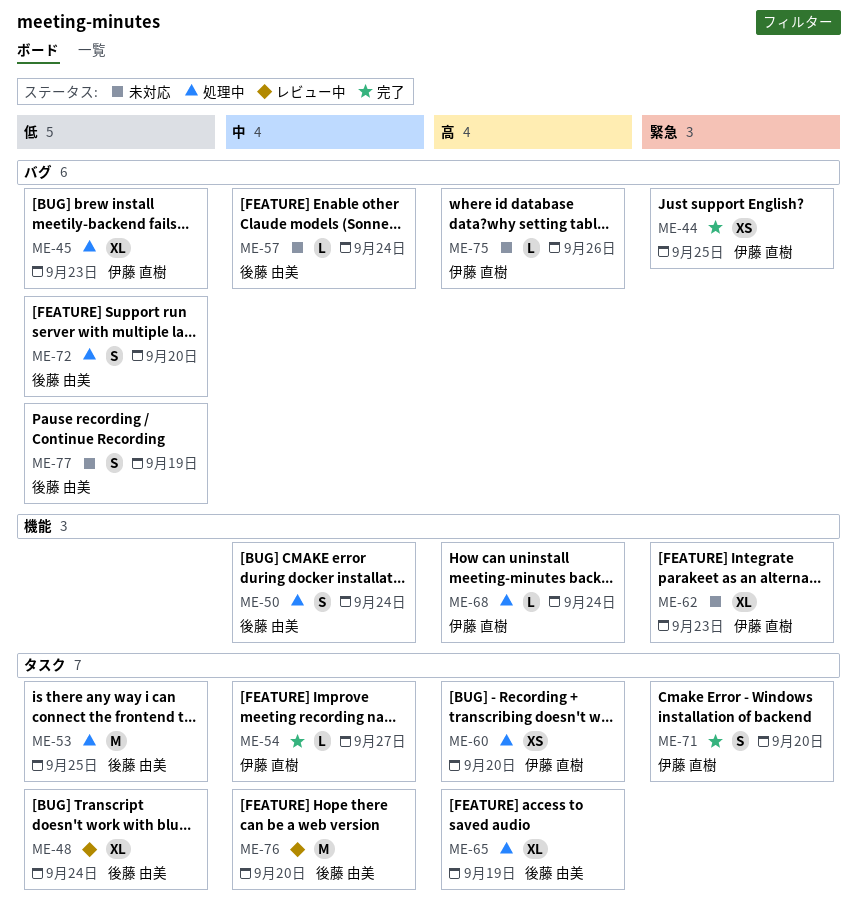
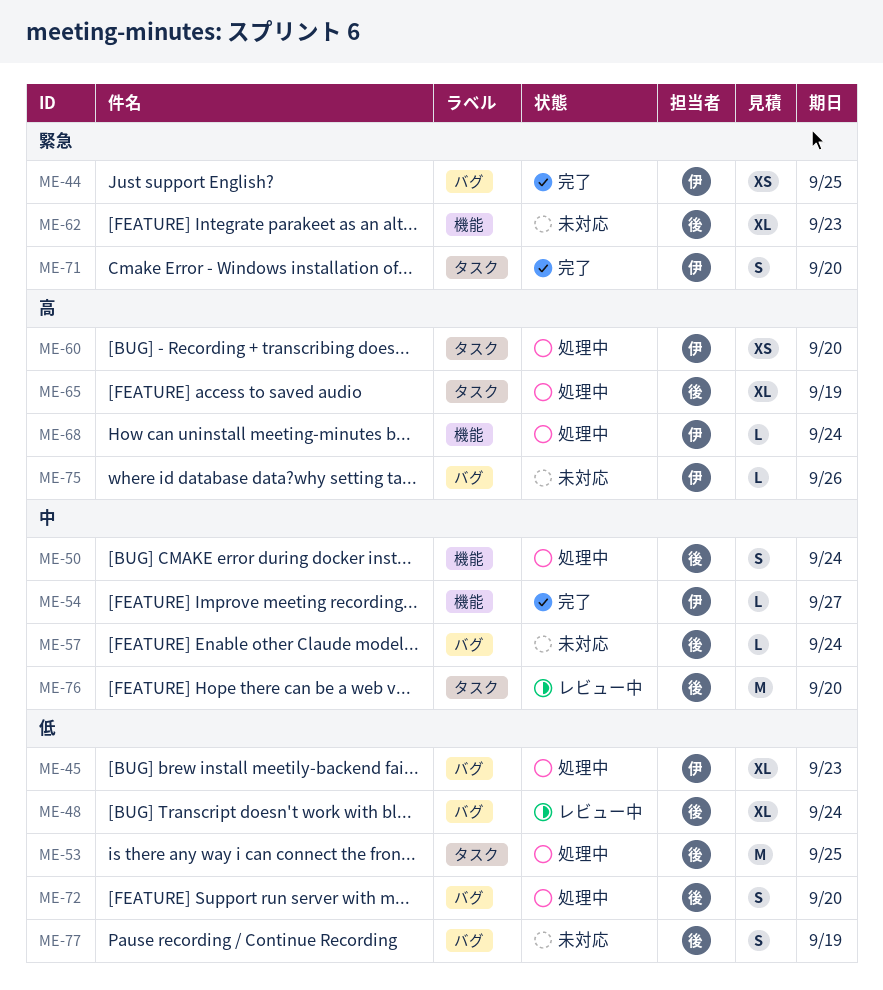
ME-48, label: タスク -> バグ
ME-54, label: タスク -> 機能
ME-62, owner: 伊藤 直樹 -> 後藤 由美

